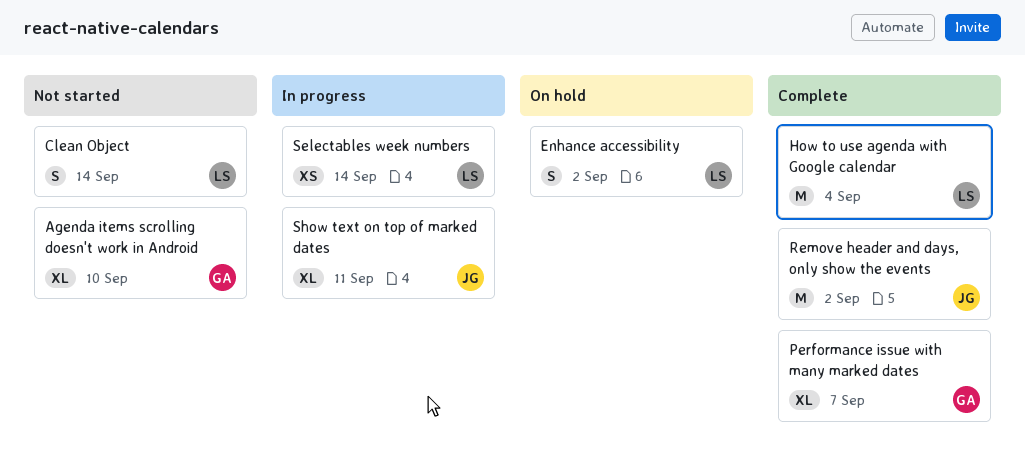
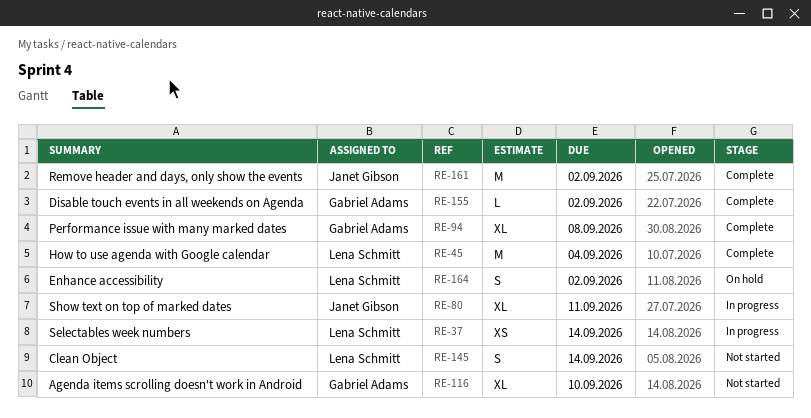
Disable touch events in all weekends on Agenda: none -> present
Performance issue with many marked dates, due: Sep 7 -> Sep 8

